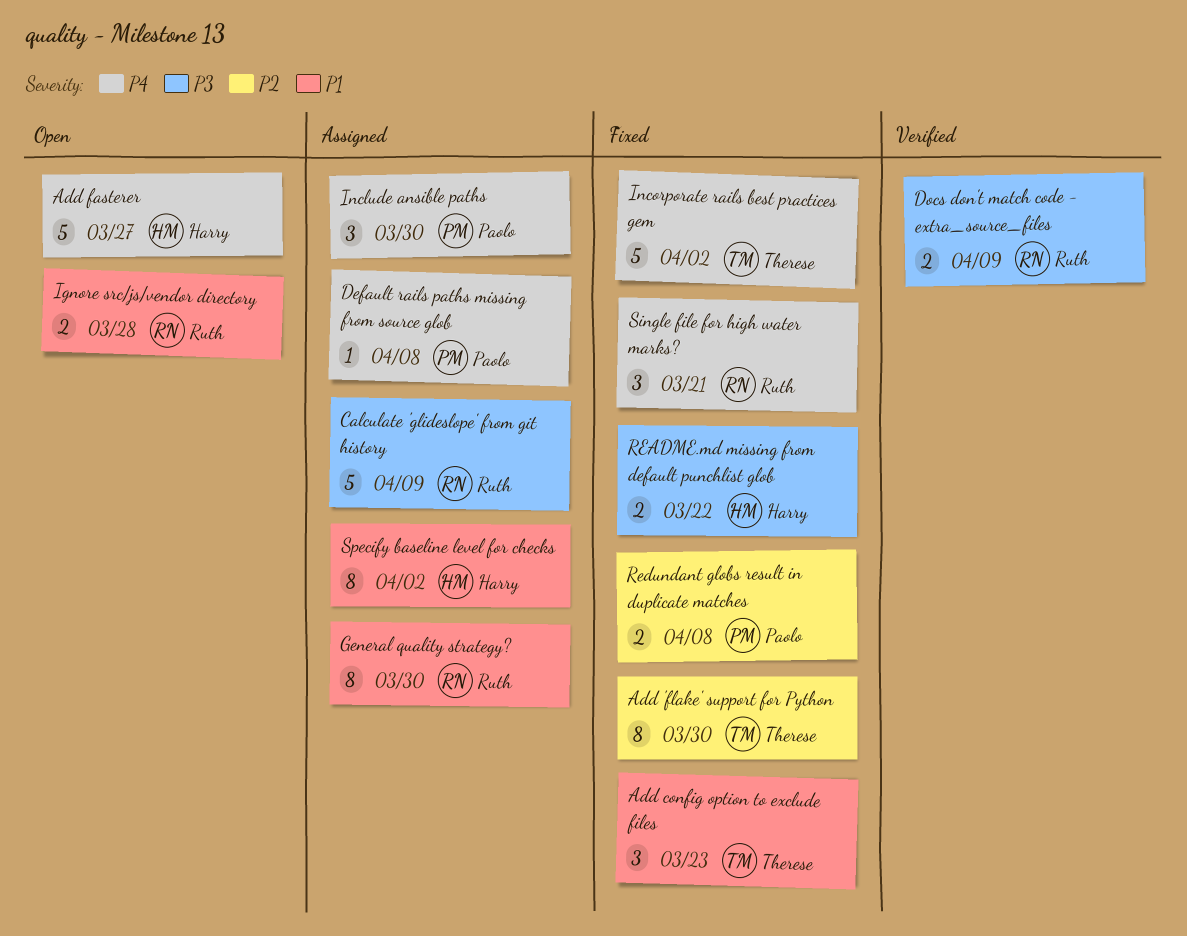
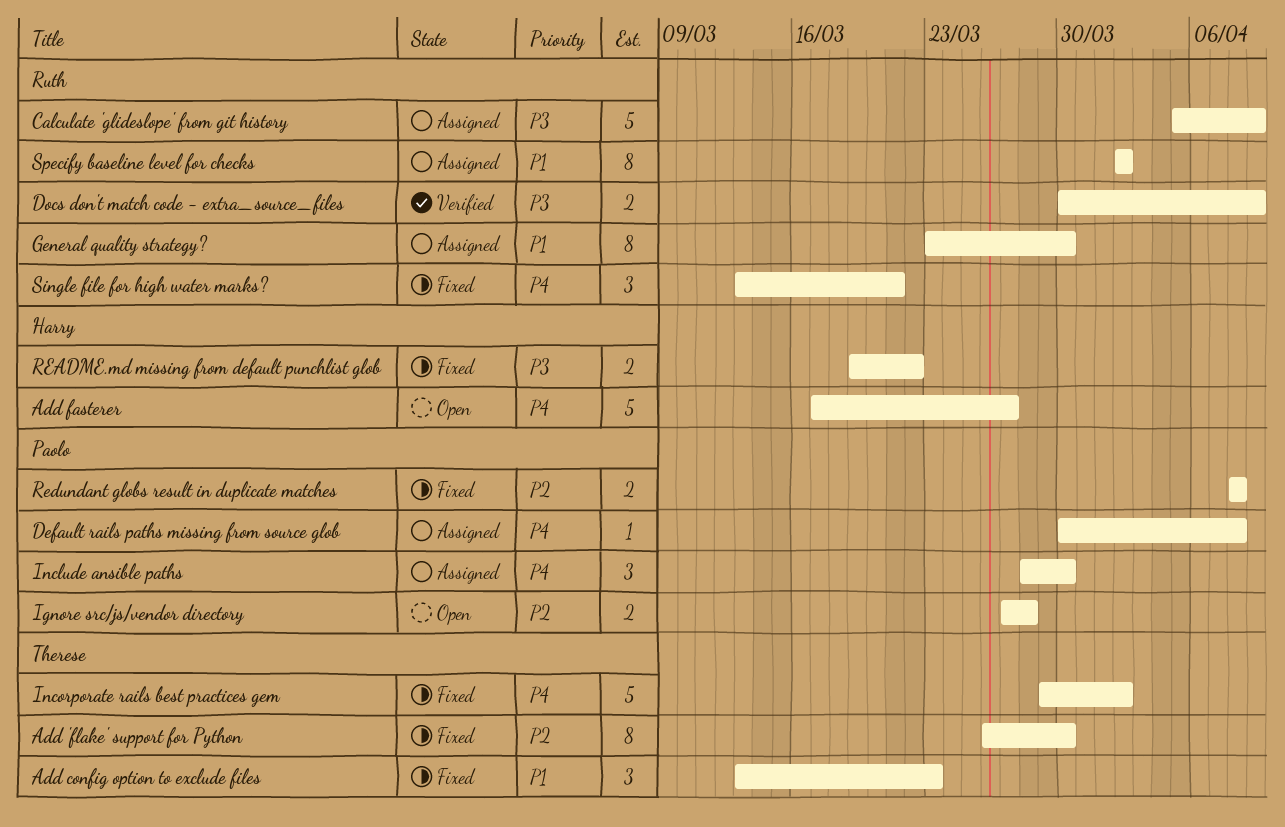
Ignore src/js/vendor directory, owner: Ruth -> Paolo
Ignore src/js/vendor directory, priority: P1 -> P2
Specify baseline level for checks, owner: Harry -> Ruth

